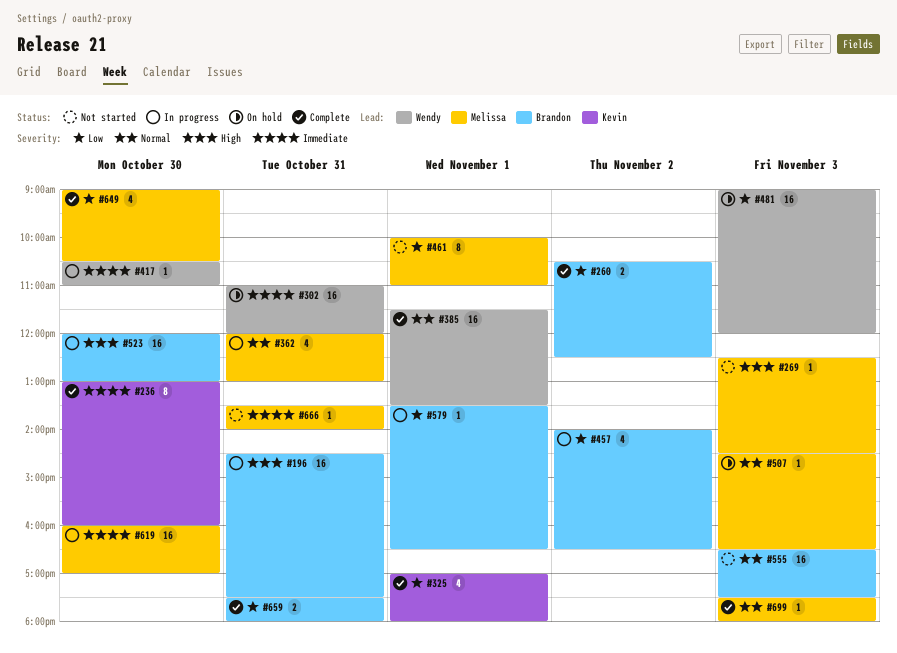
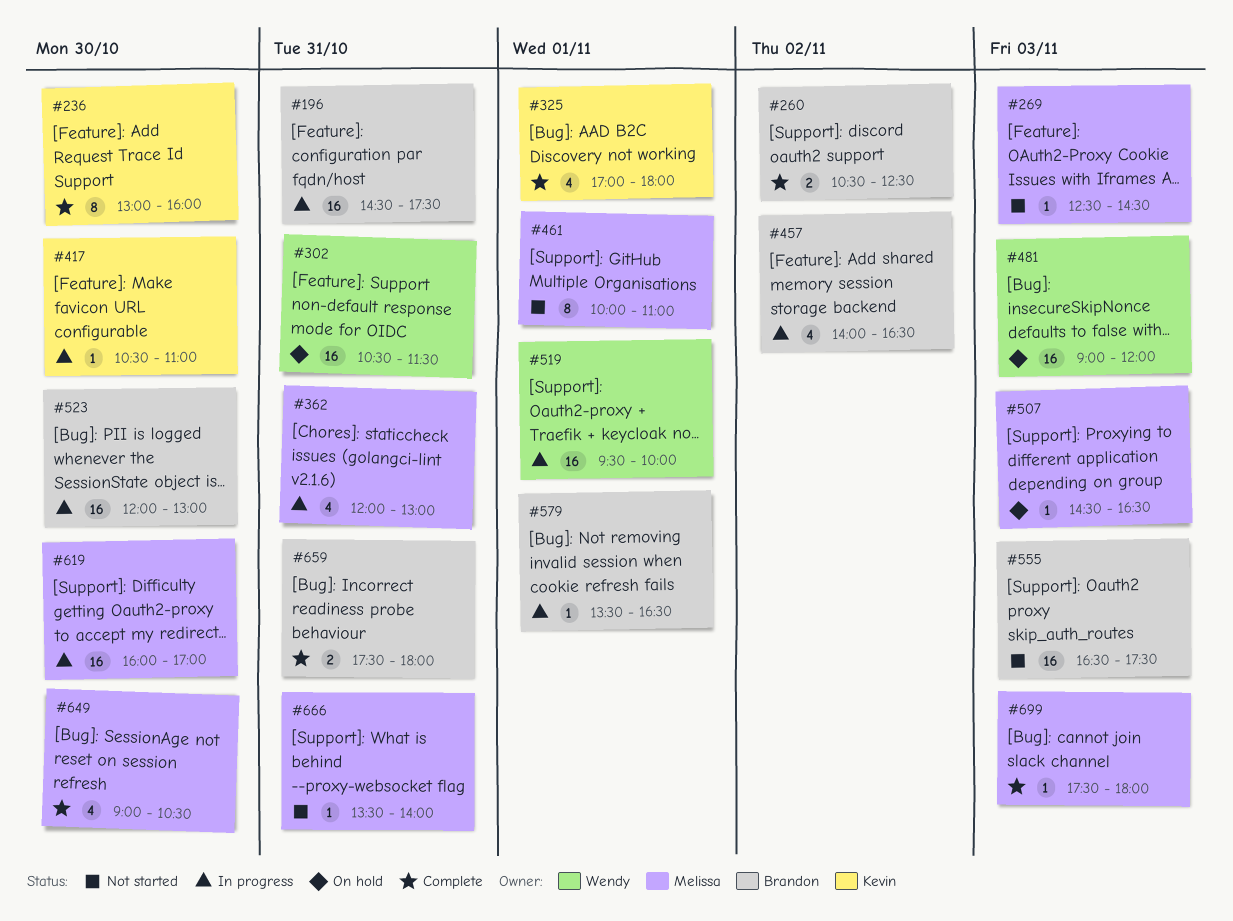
#302, begins: 11:00 -> 10:30
#302, ends: 12:00 -> 11:30
#385: present -> none
#417, owner: Wendy -> Kevin
#519: none -> present

